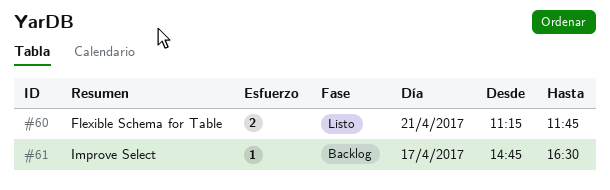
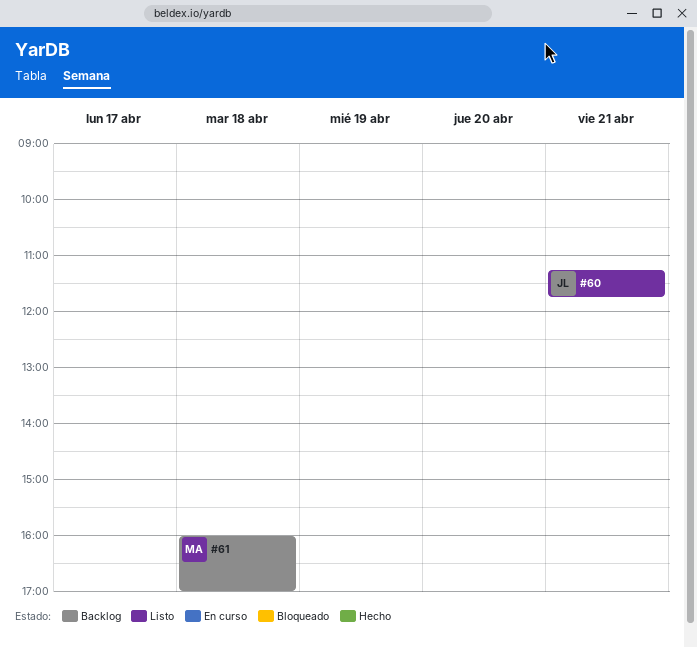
#61, day: Apr 17 -> Apr 18
#61, begins: 14:45 -> 16:00
#61, ends: 16:30 -> 17:00

